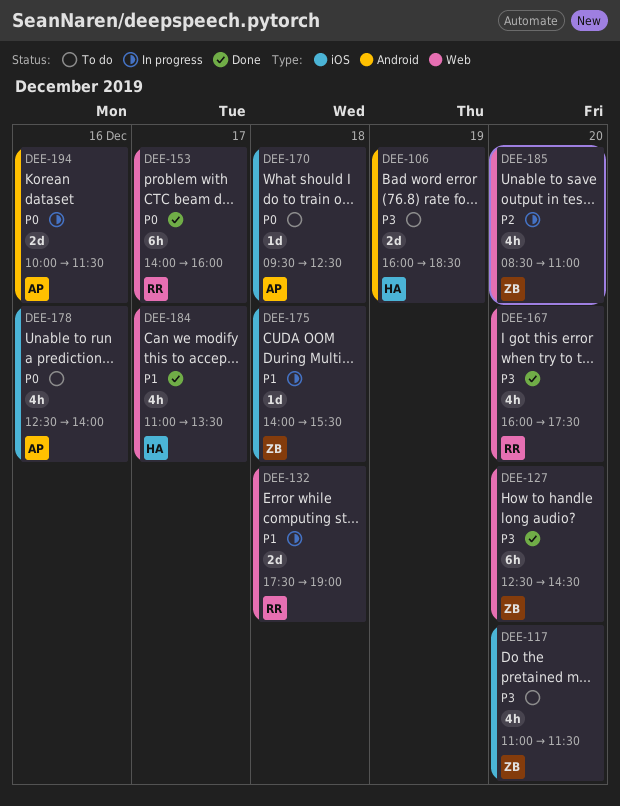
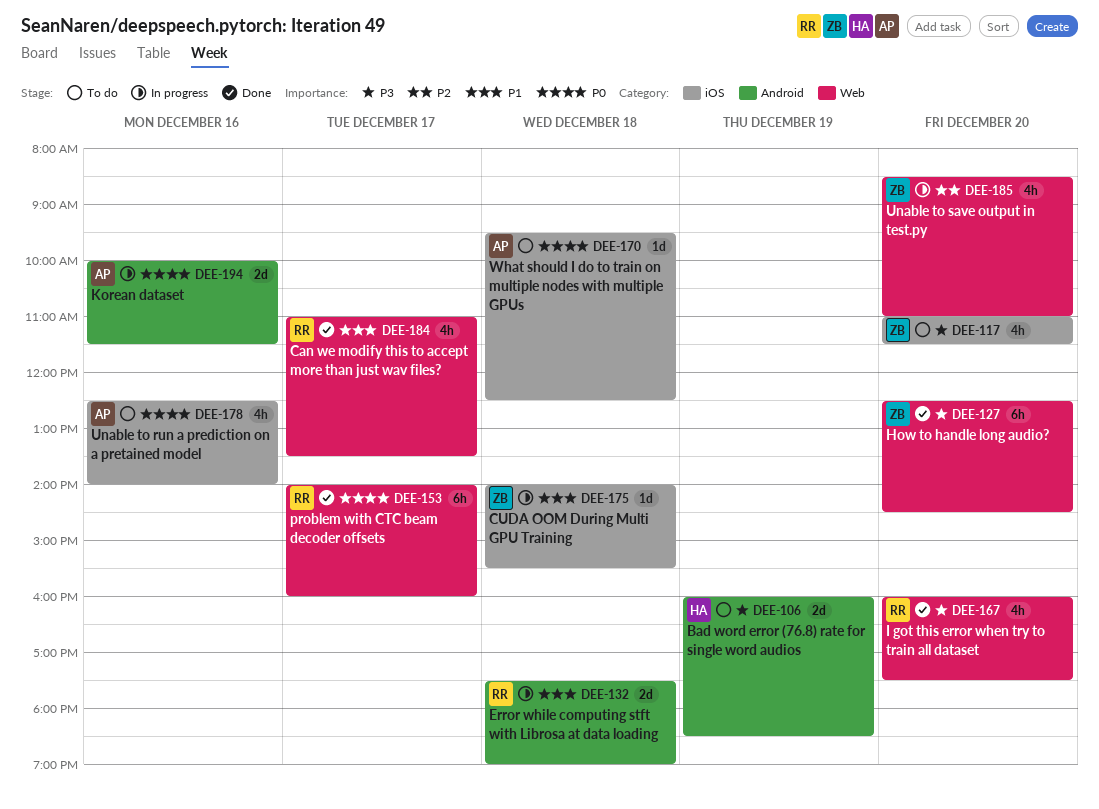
DEE-132, label: Web -> Android
DEE-184, owner: HA -> RR

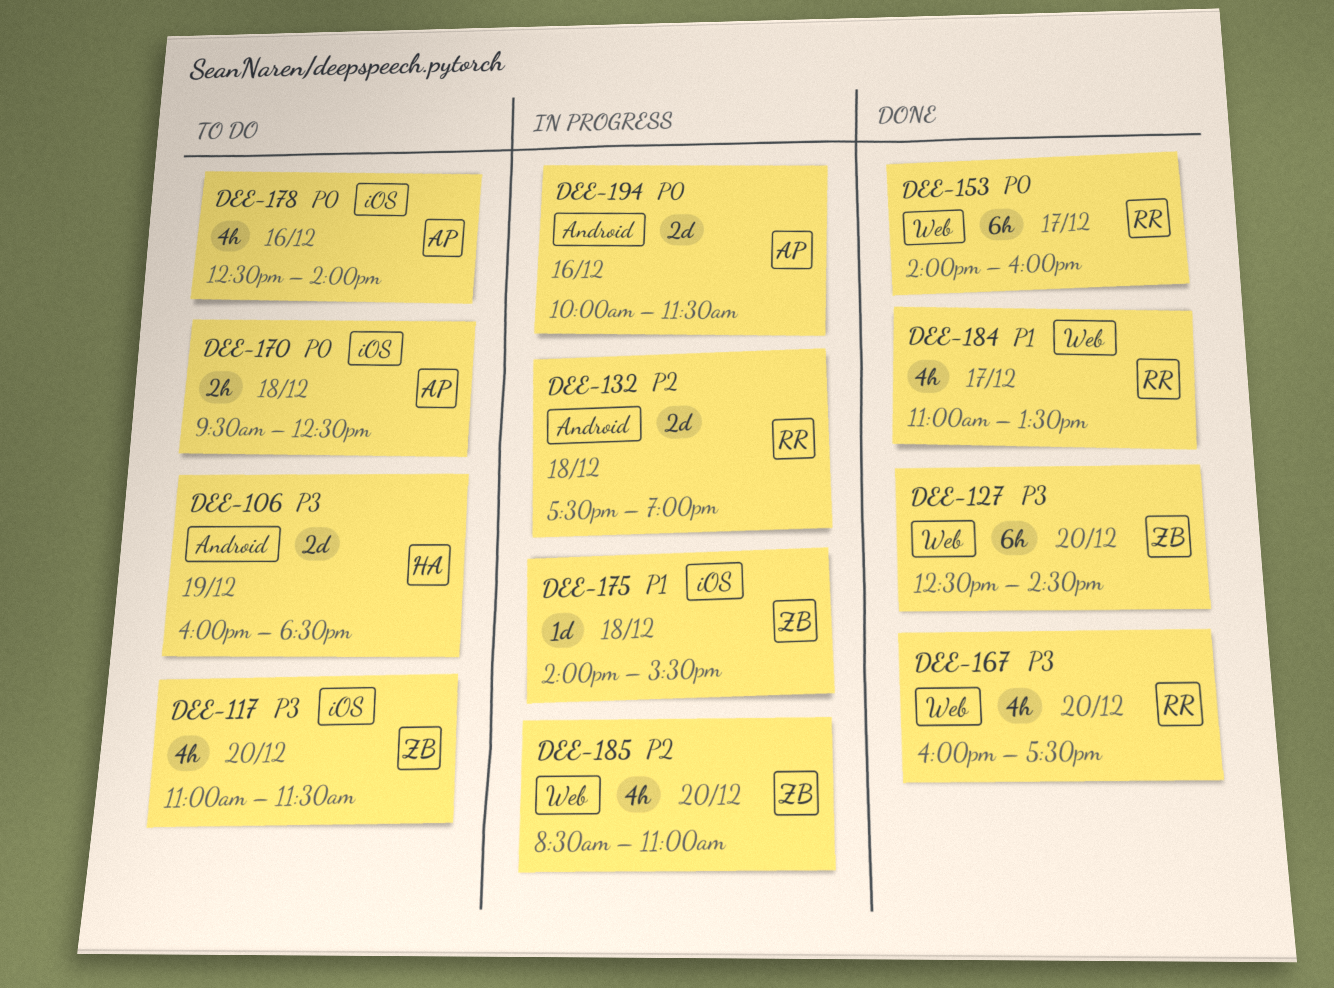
DEE-132, priority: P1 -> P2
DEE-170, estimate: 1d -> 2h

